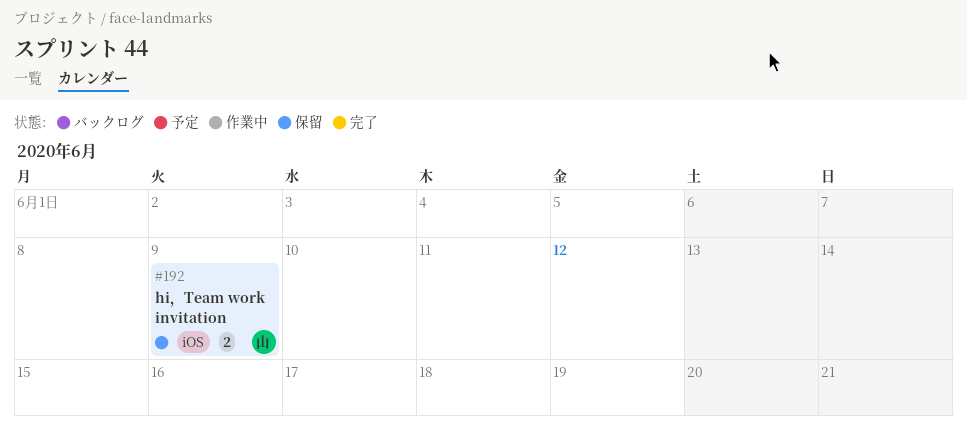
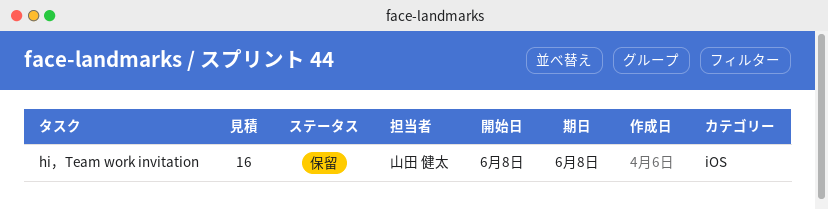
hi，Team work invitation, estimate: 2 -> 16
hi，Team work invitation, due: Jun 9 -> Jun 8

